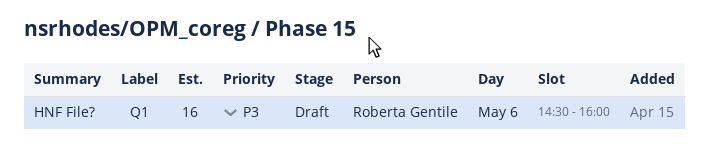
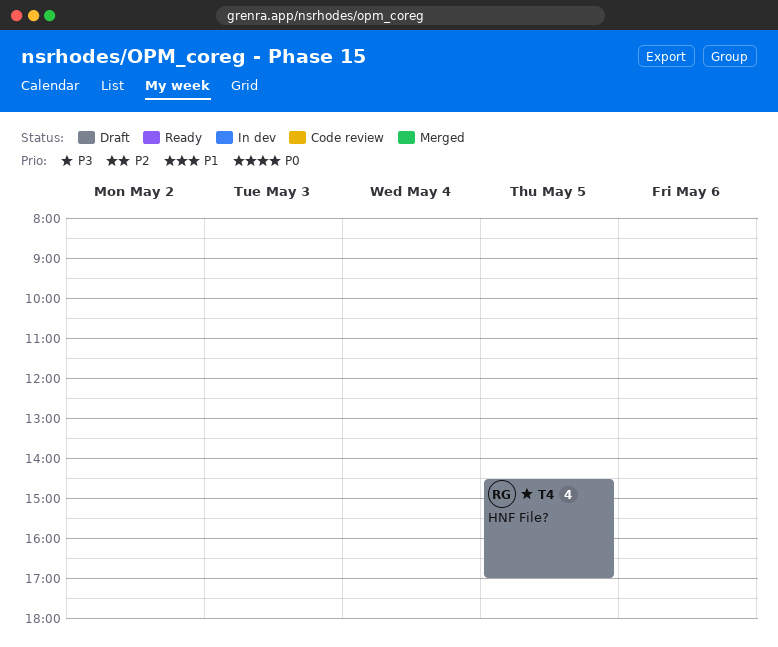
HNF File?, estimate: 16 -> 4
HNF File?, day: May 6 -> May 5
HNF File?, ends: 16:00 -> 17:00

